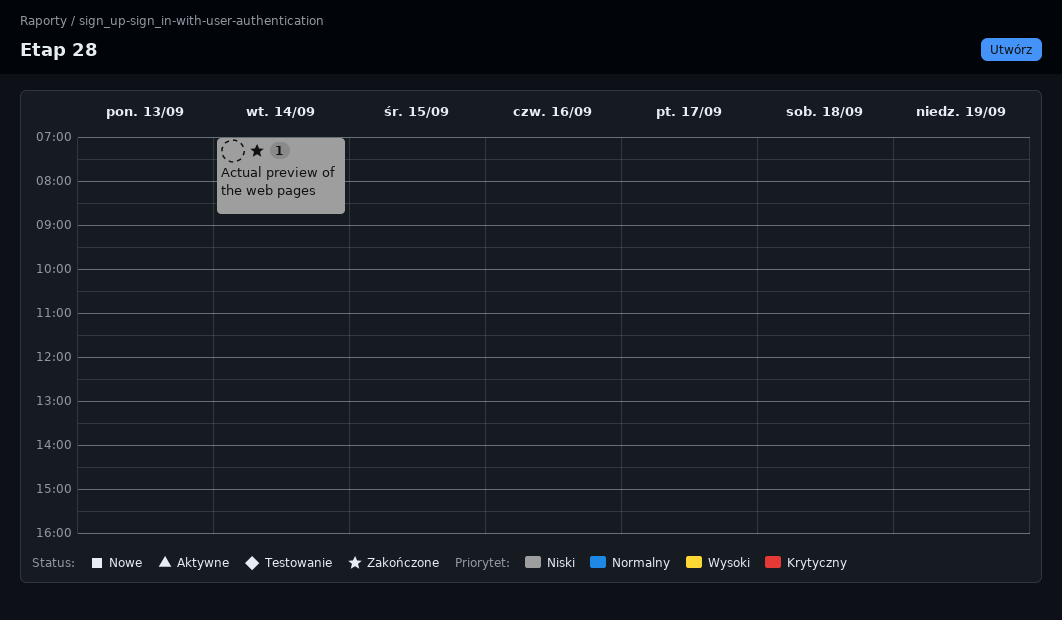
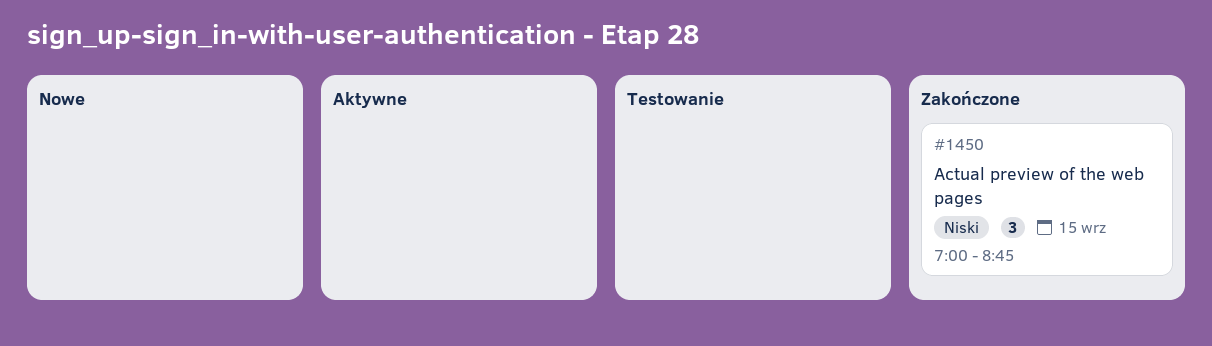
Actual preview of the web pages, estimate: 1 -> 3
Actual preview of the web pages, day: Sep 14 -> Sep 15

